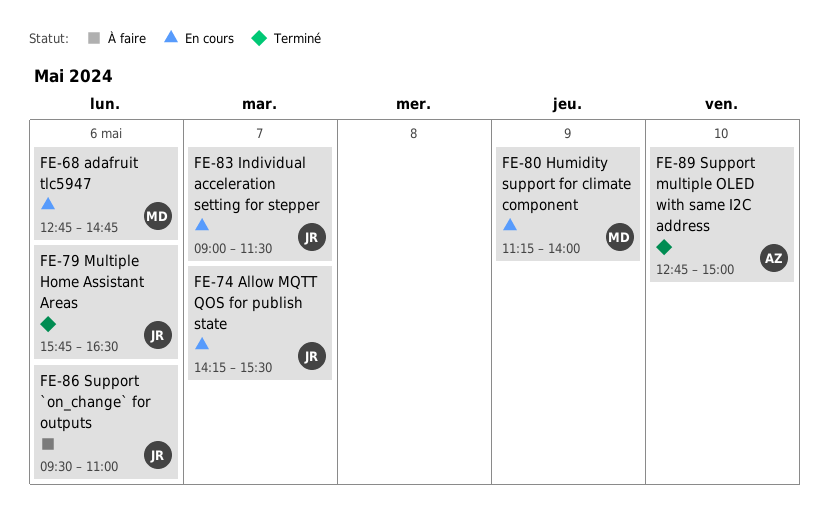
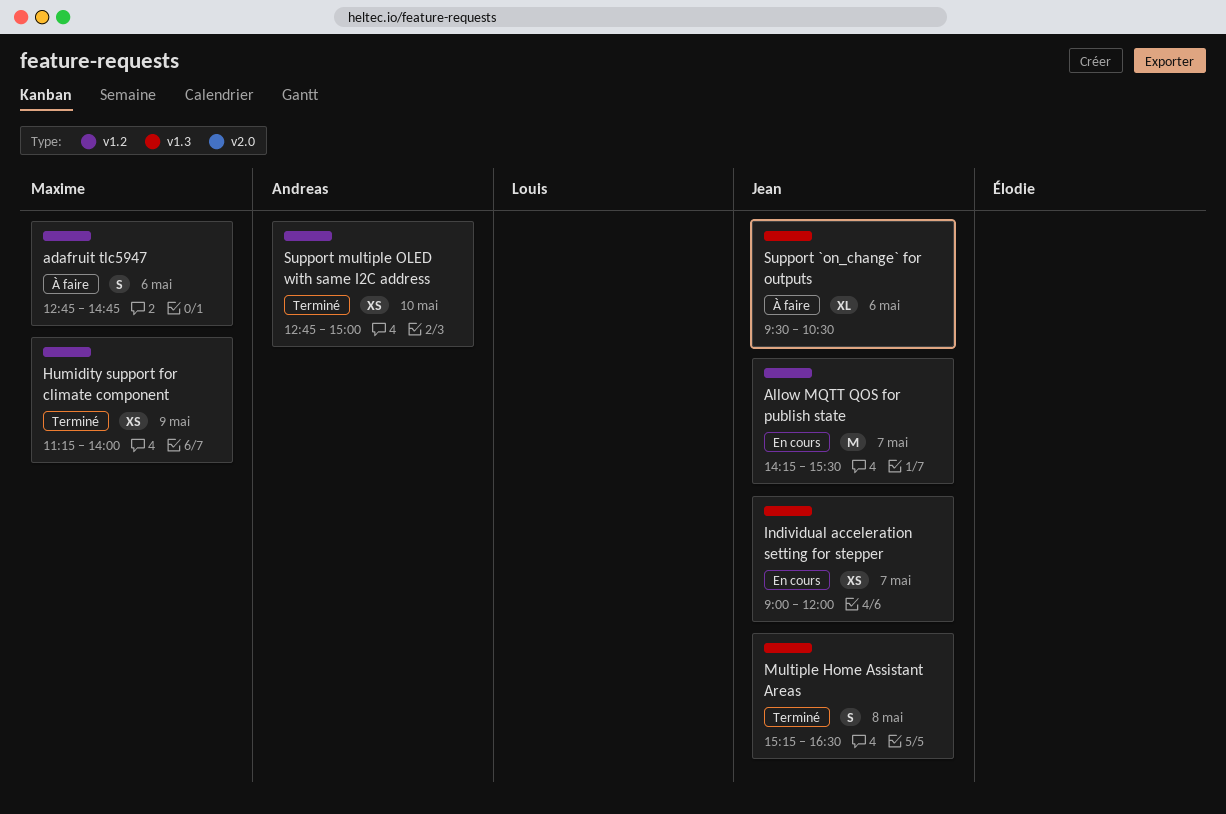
adafruit tlc5947, status: En cours -> À faire
Humidity support for climate component, status: En cours -> Terminé
Individual acceleration setting for stepper, ends: 11:30 -> 12:00
Multiple Home Assistant Areas, day: May 6 -> May 8
Multiple Home Assistant Areas, begins: 15:45 -> 15:15
Support `on_change` for outputs, ends: 11:00 -> 10:30

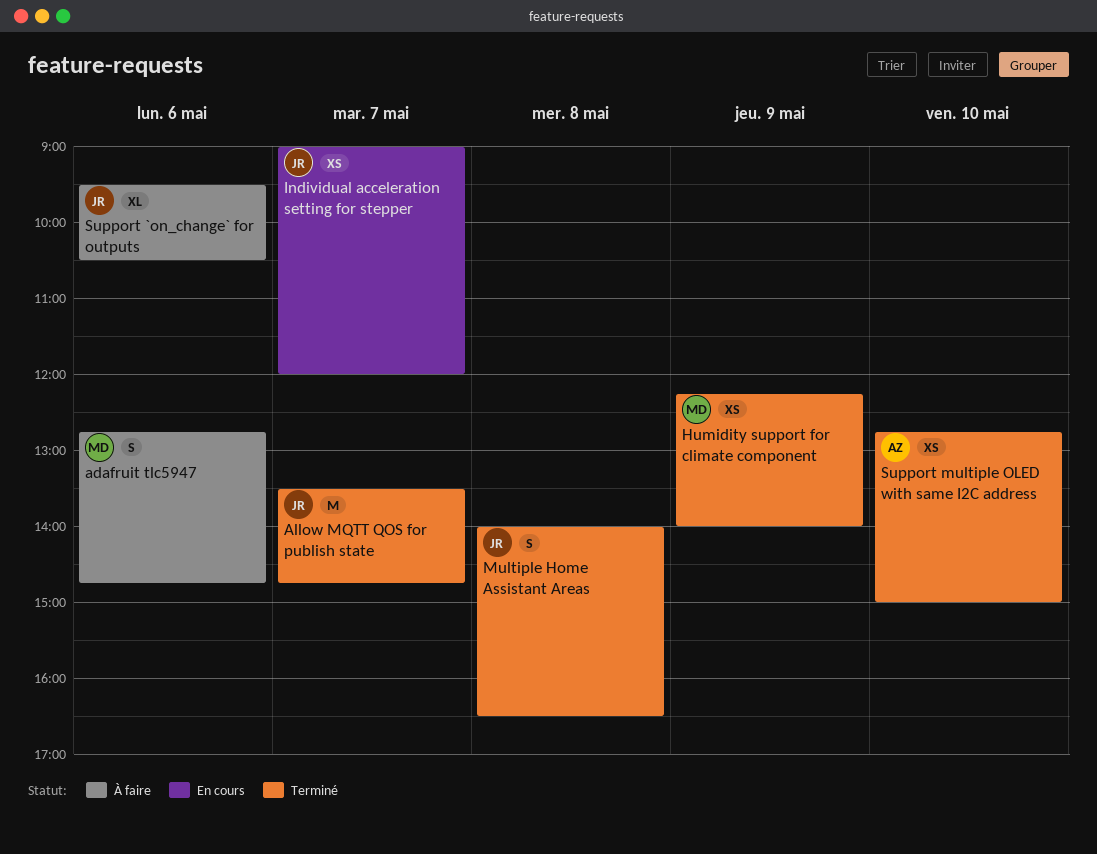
Allow MQTT QOS for publish state, status: En cours -> Terminé
Allow MQTT QOS for publish state, begins: 14:15 -> 13:30
Allow MQTT QOS for publish state, ends: 15:30 -> 14:45
Humidity support for climate component, begins: 11:15 -> 12:15
Multiple Home Assistant Areas, begins: 15:15 -> 14:00

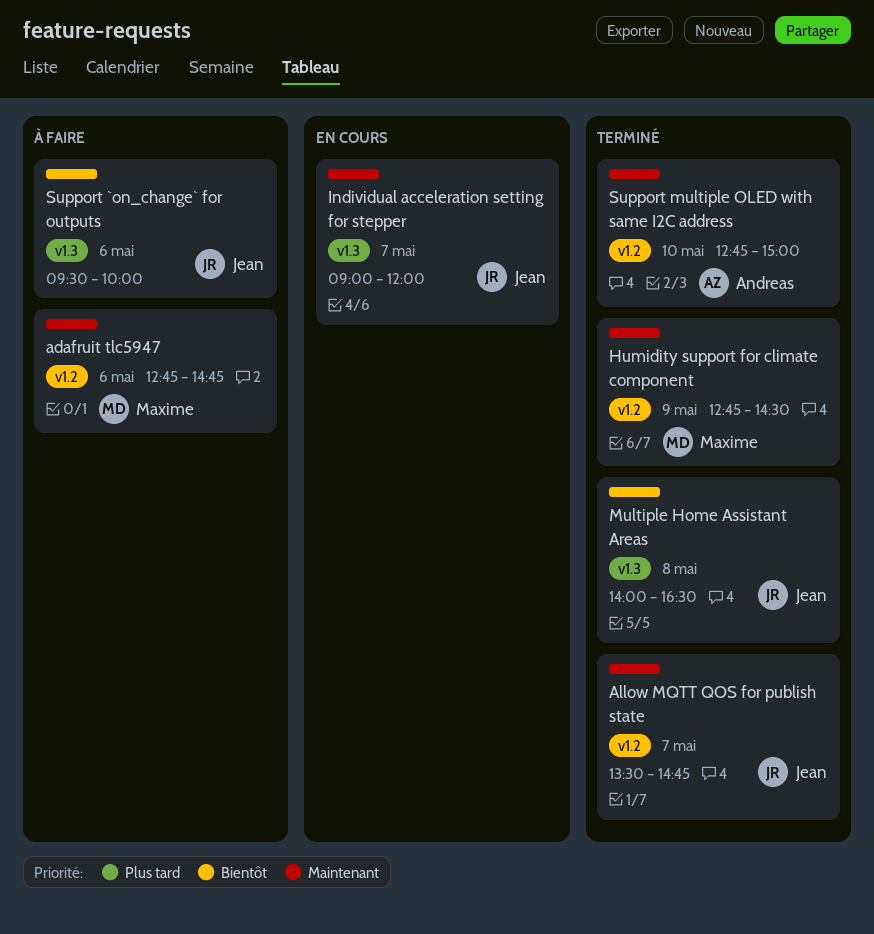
Humidity support for climate component, begins: 12:15 -> 12:45
Humidity support for climate component, ends: 14:00 -> 14:30
Support `on_change` for outputs, ends: 10:30 -> 10:00

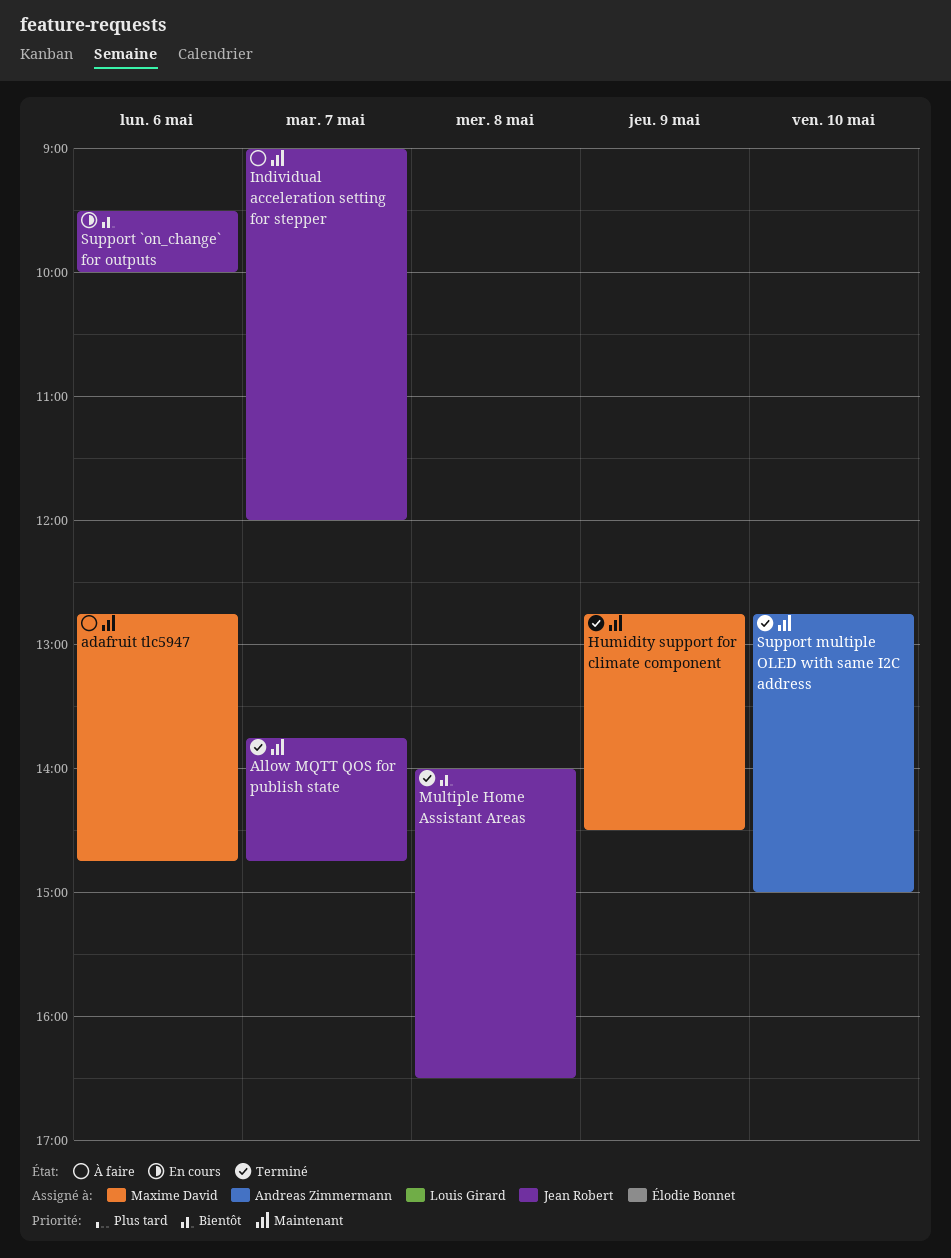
Allow MQTT QOS for publish state, begins: 13:30 -> 13:45
Individual acceleration setting for stepper, status: En cours -> À faire
Support `on_change` for outputs, status: À faire -> En cours

